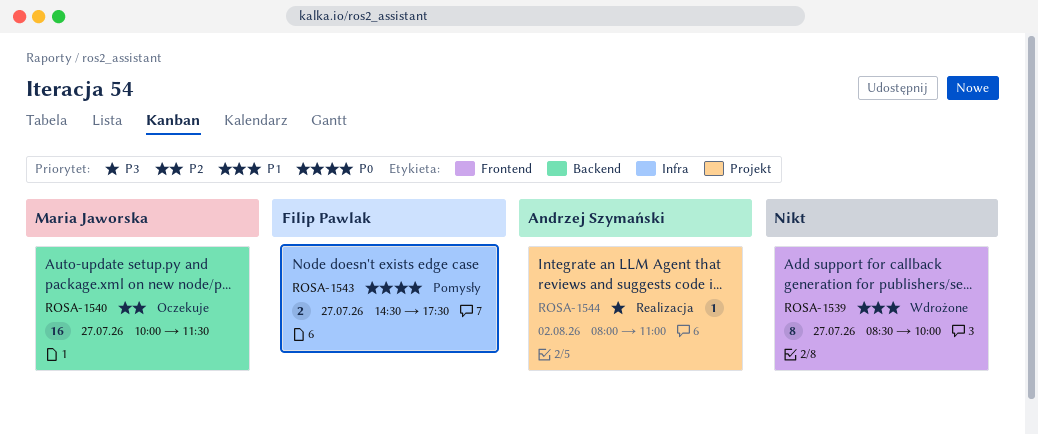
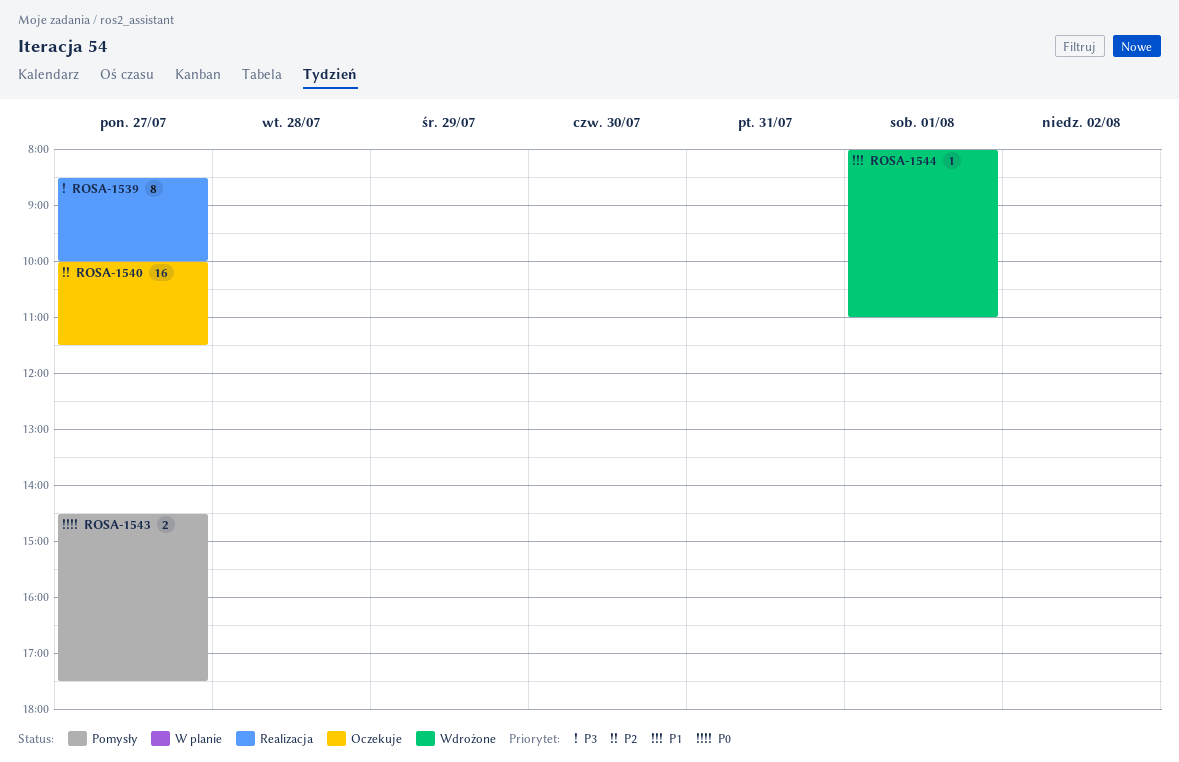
ROSA-1539, status: Wdrożone -> Realizacja
ROSA-1539, priority: P1 -> P3
ROSA-1544, status: Realizacja -> Wdrożone
ROSA-1544, priority: P3 -> P1
ROSA-1544, day: Aug 2 -> Aug 1

